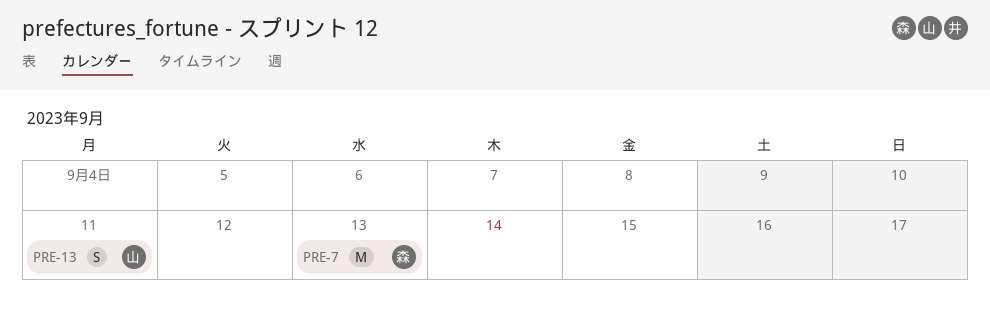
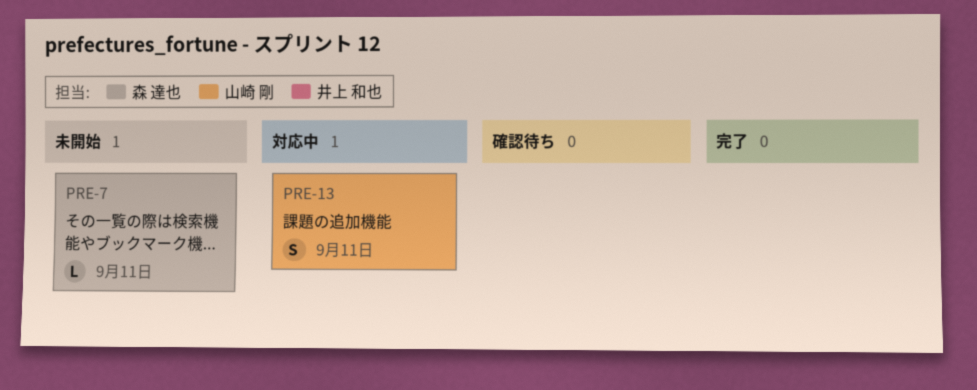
PRE-7, estimate: M -> L
PRE-7, due: Sep 13 -> Sep 11

